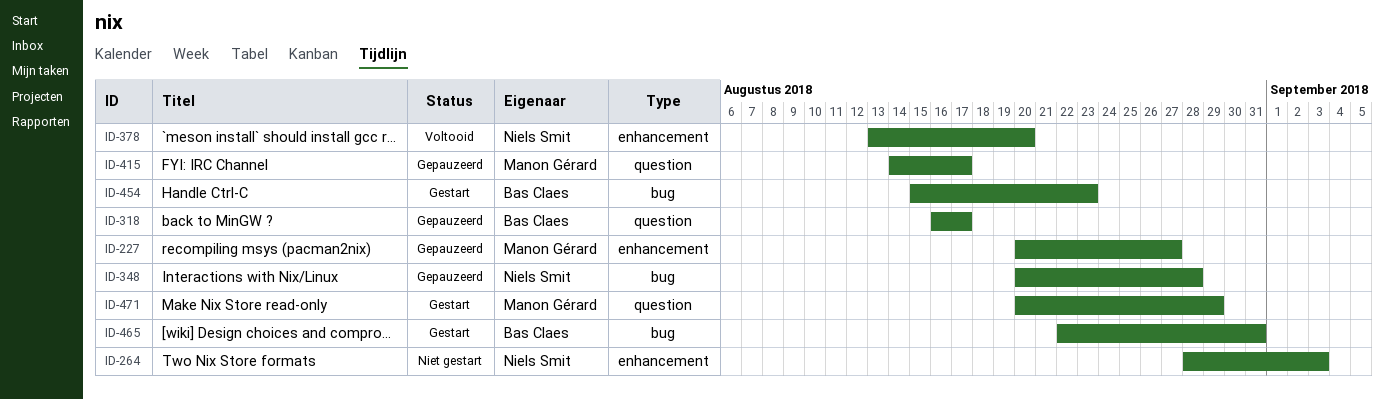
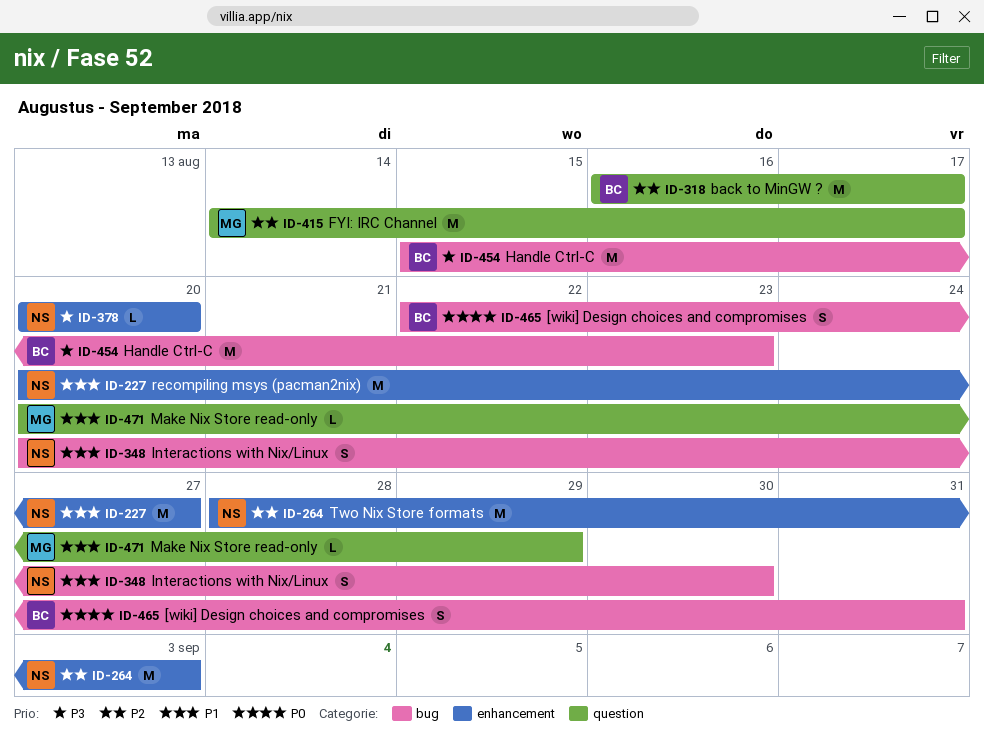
ID-227, owner: Manon Gérard -> Niels Smit
ID-348, due: Aug 28 -> Aug 30
ID-378, start: Aug 13 -> Aug 20

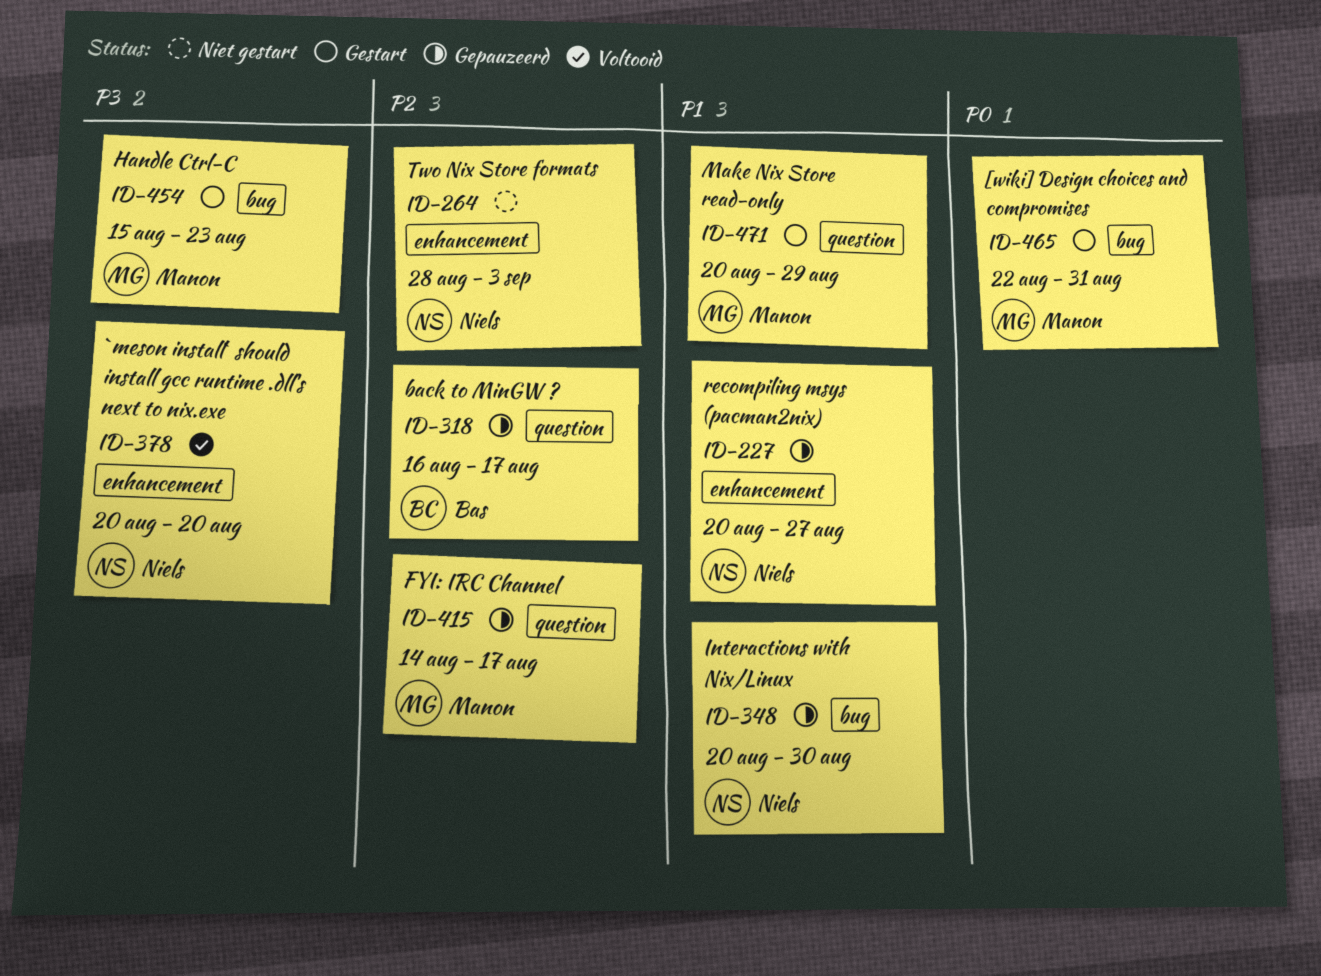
ID-454, owner: Bas -> Manon
ID-465, owner: Bas -> Manon

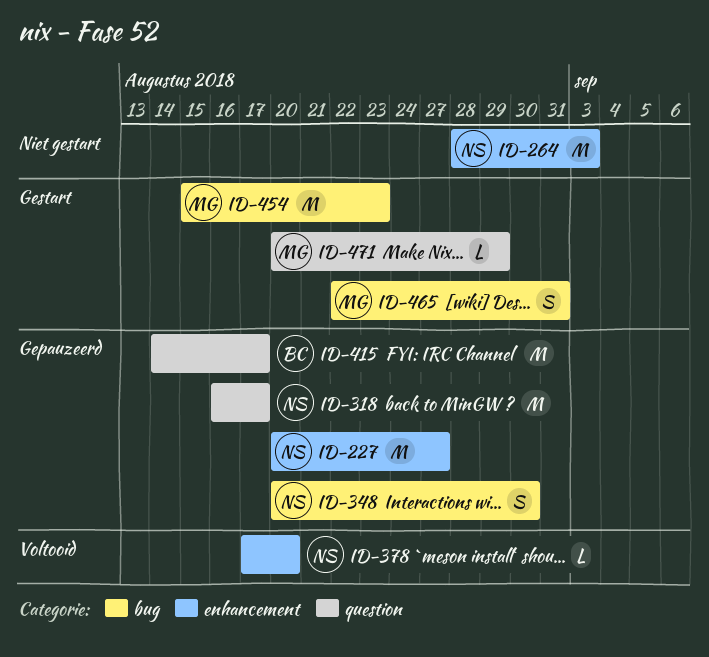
ID-318, owner: Bas -> Niels
ID-378, start: Aug 20 -> Aug 17
ID-415, owner: Manon -> Bas

